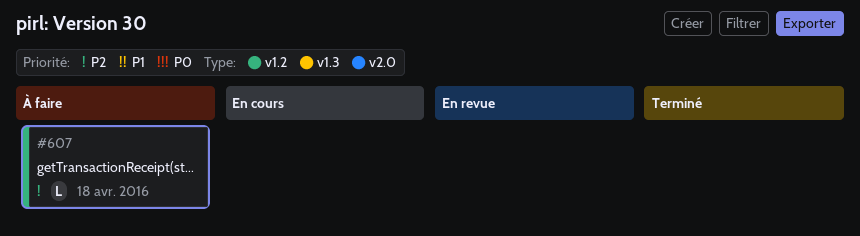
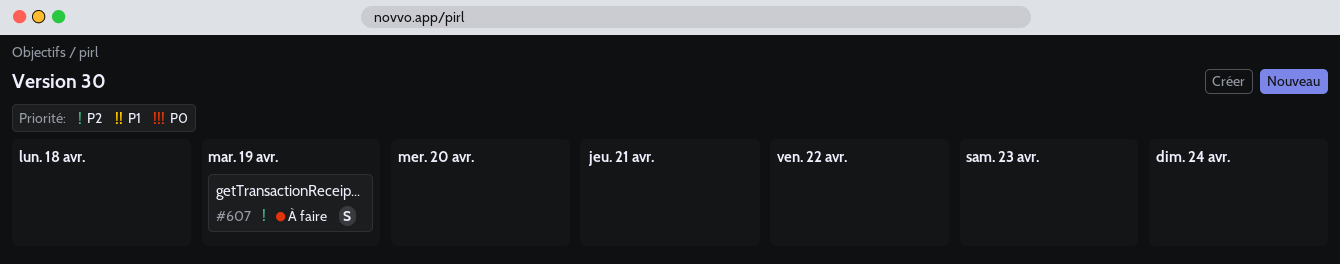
#607, estimate: L -> S
#607, due: Apr 18 -> Apr 19

